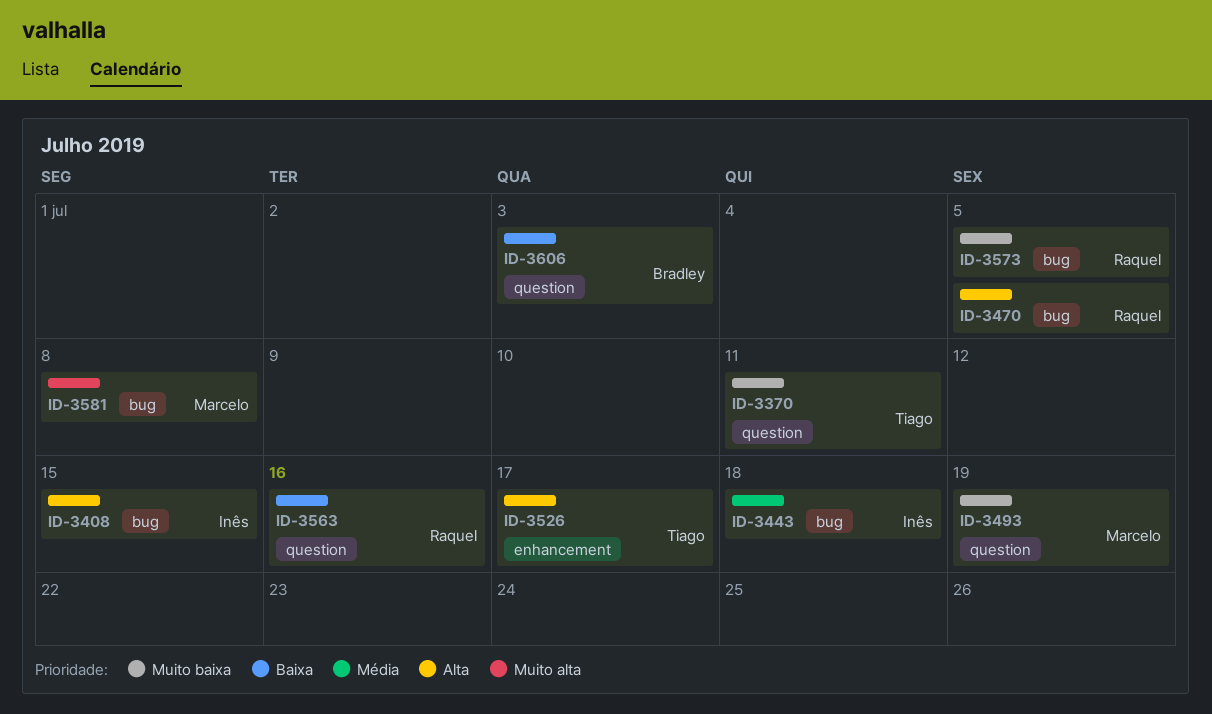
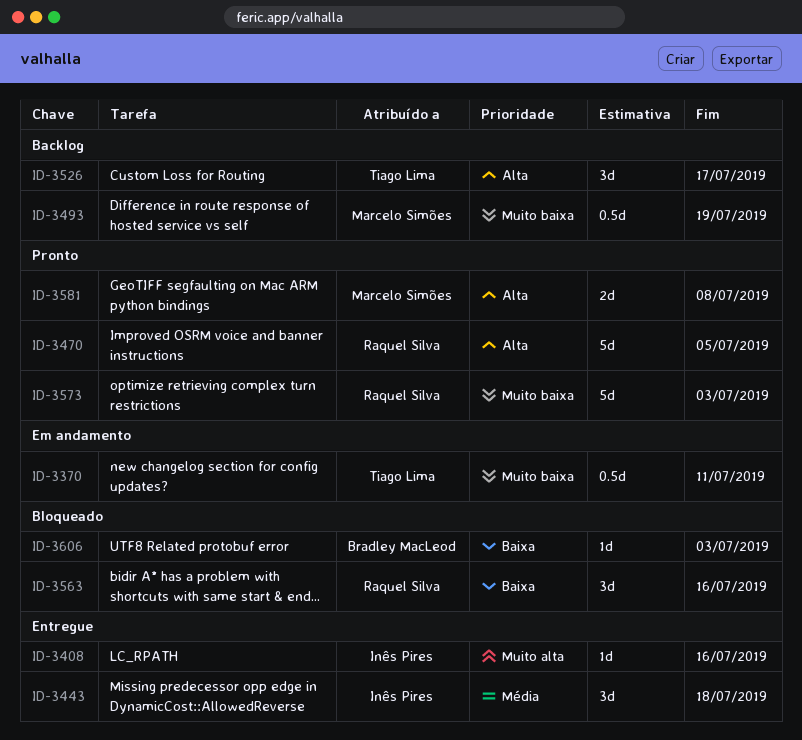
ID-3408, priority: Alta -> Muito alta
ID-3408, due: Jul 15 -> Jul 16
ID-3573, due: Jul 5 -> Jul 3
ID-3581, priority: Muito alta -> Alta

